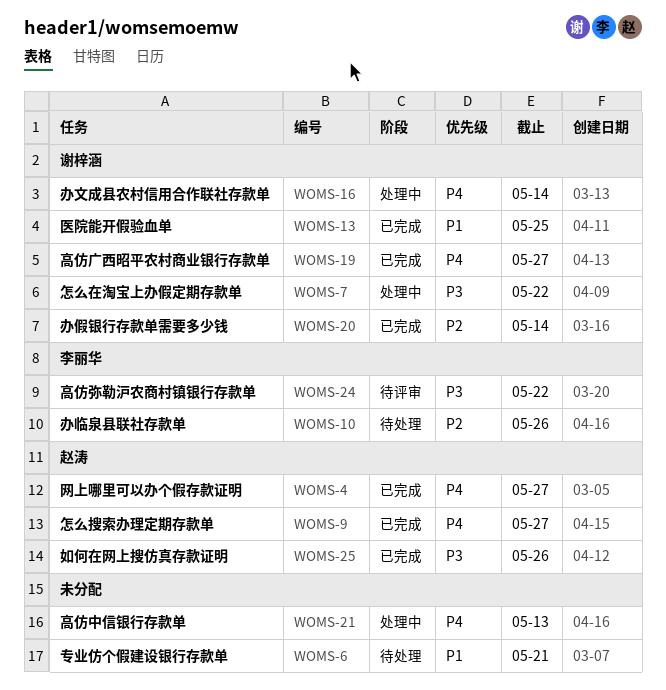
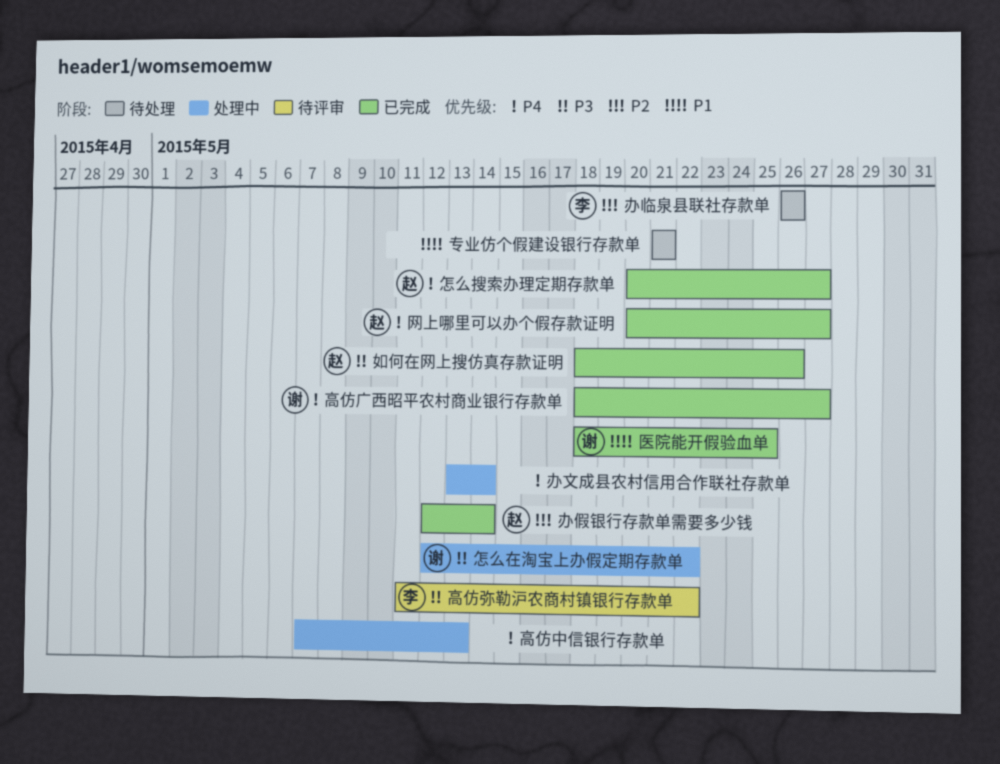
办假银行存款单需要多少钱, owner: 谢梓涵 -> 赵涛
办文成县农村信用合作联社存款单, owner: 谢梓涵 -> none

